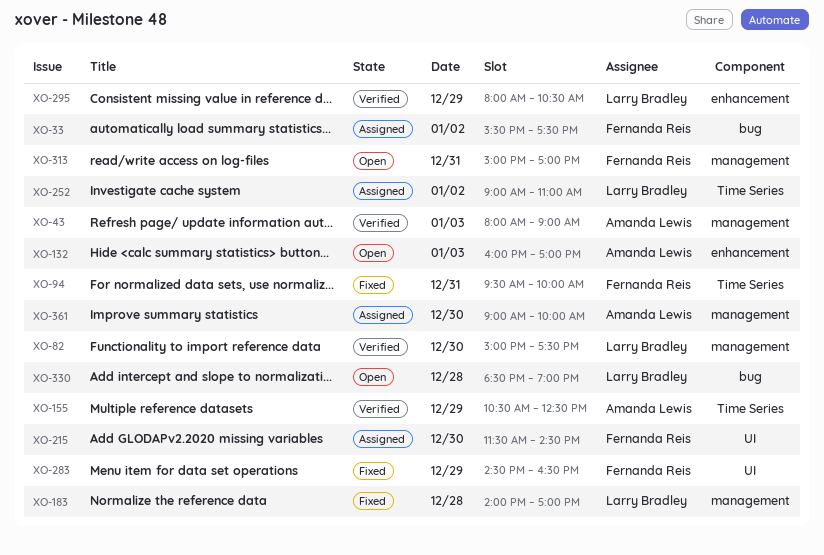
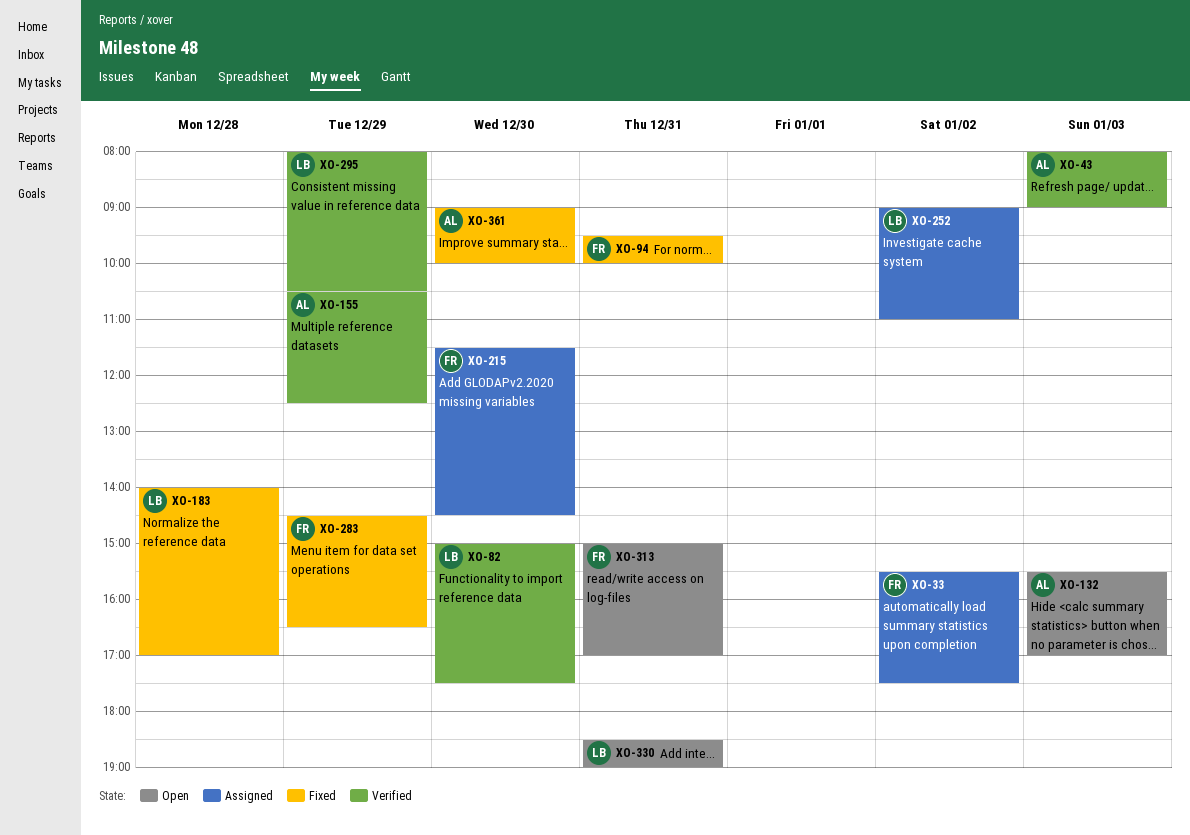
XO-132, begins: 16:00 -> 15:30
XO-330, day: Dec 28 -> Dec 31
XO-361, status: Assigned -> Fixed

